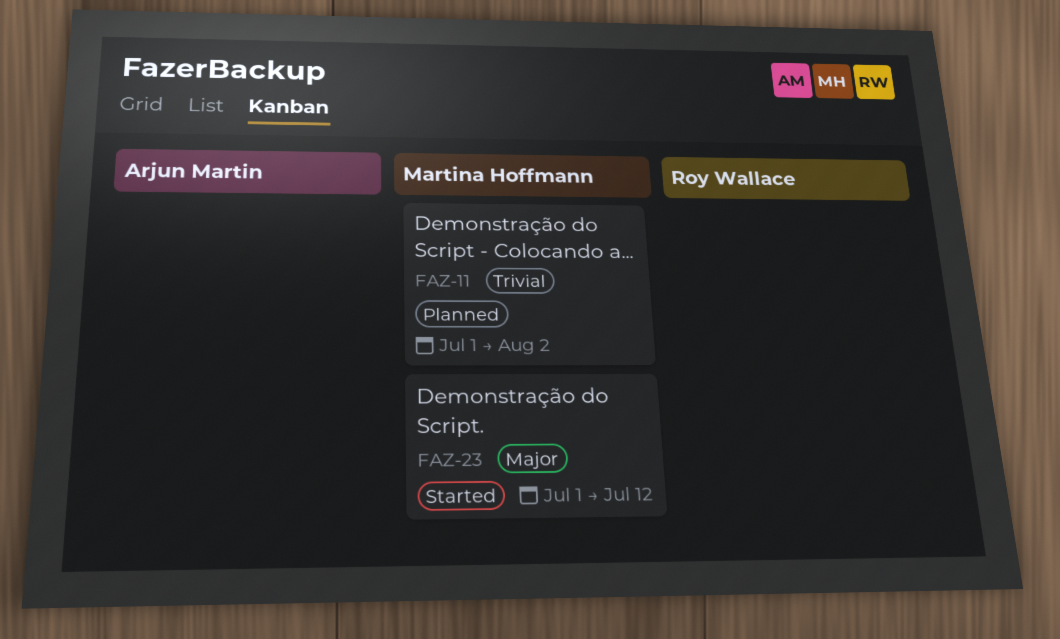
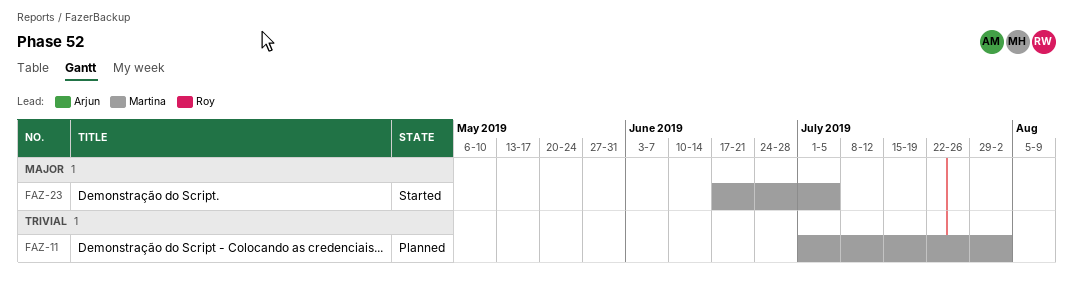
FAZ-23, start: Jul 1 -> Jun 17
FAZ-23, due: Jul 12 -> Jul 5

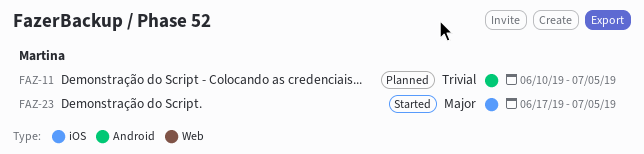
FAZ-11, start: Jul 1 -> Jun 10
FAZ-11, due: Aug 2 -> Jul 5

